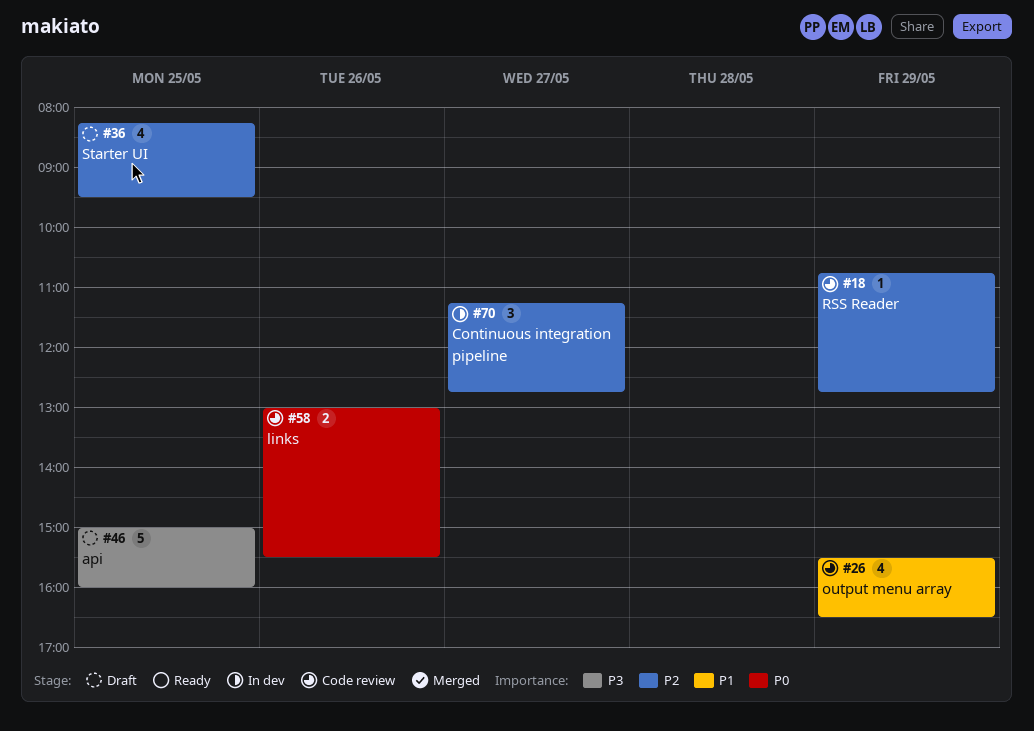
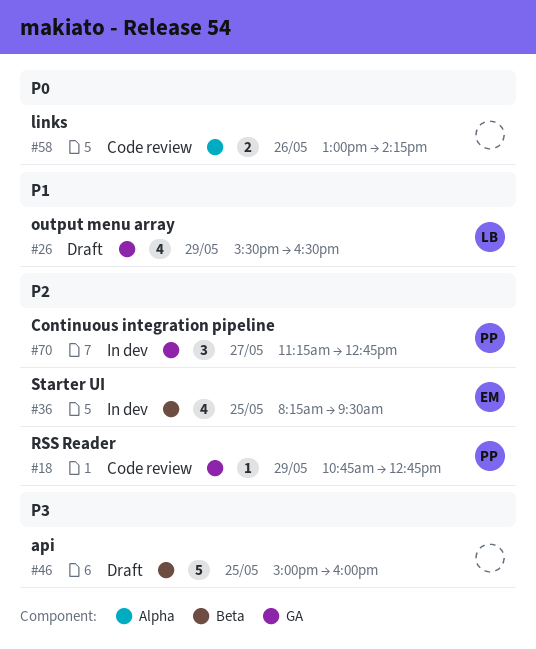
#26, status: Code review -> Draft
#36, status: Draft -> In dev
#58, ends: 15:30 -> 14:15

